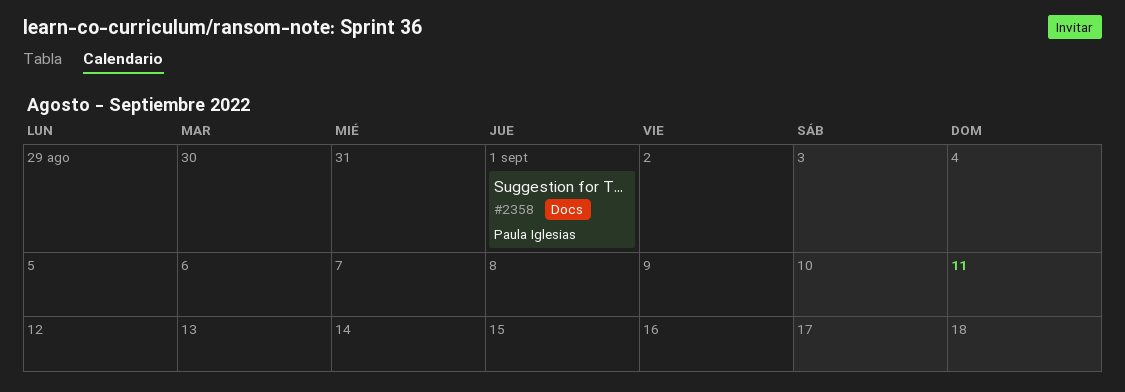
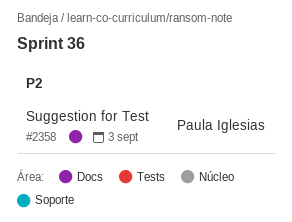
#2358, due: Sep 1 -> Sep 3

